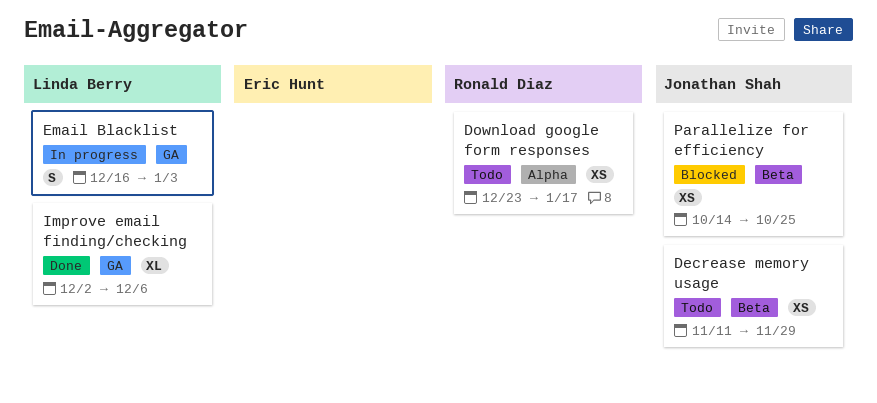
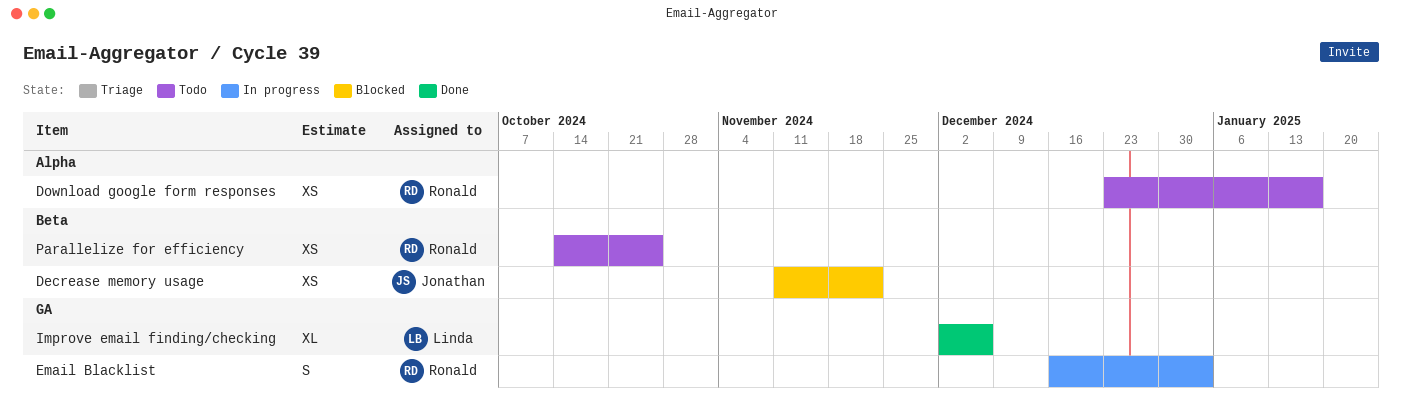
Decrease memory usage, status: Todo -> Blocked
Decrease memory usage, due: Nov 29 -> Nov 22
Email Blacklist, owner: Linda Berry -> Ronald Diaz
Parallelize for efficiency, status: Blocked -> Todo
Parallelize for efficiency, owner: Jonathan Shah -> Ronald Diaz

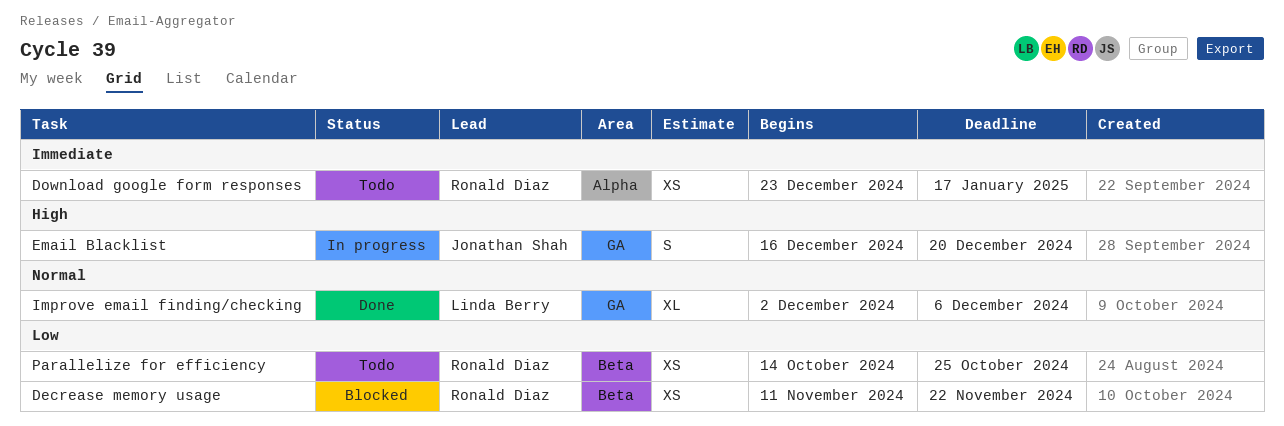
Decrease memory usage, owner: Jonathan Shah -> Ronald Diaz
Email Blacklist, owner: Ronald Diaz -> Jonathan Shah
Email Blacklist, due: Jan 3 -> Dec 20

